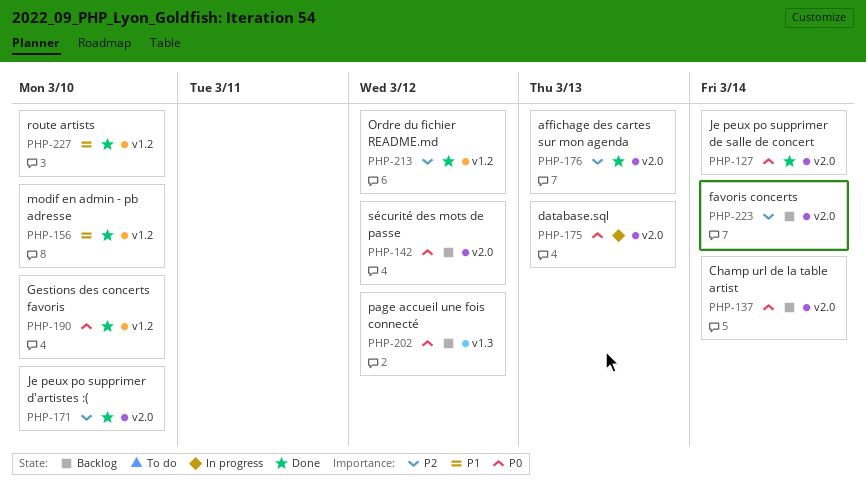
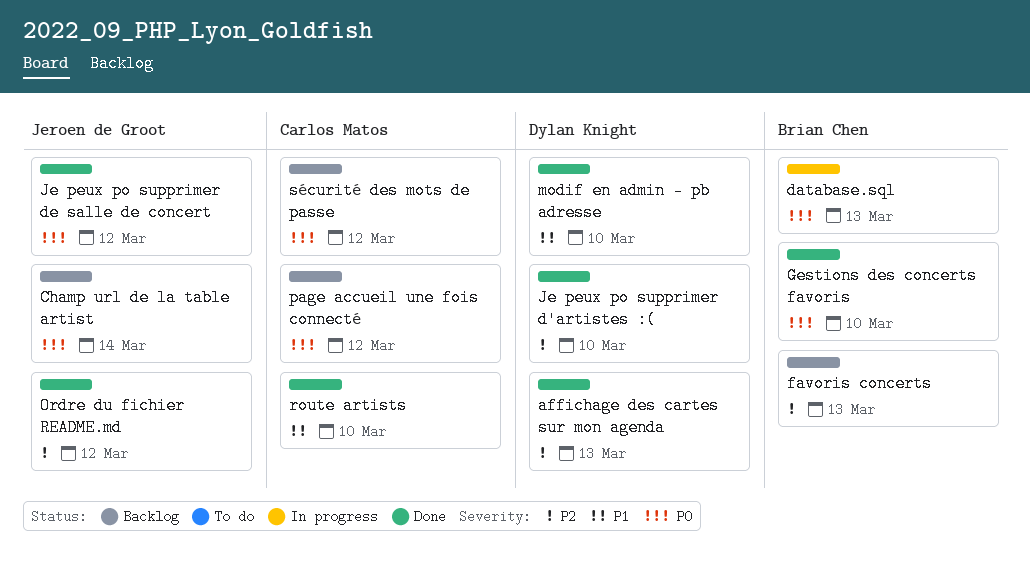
favoris concerts, due: Mar 14 -> Mar 13
Je peux po supprimer de salle de concert, due: Mar 14 -> Mar 12

